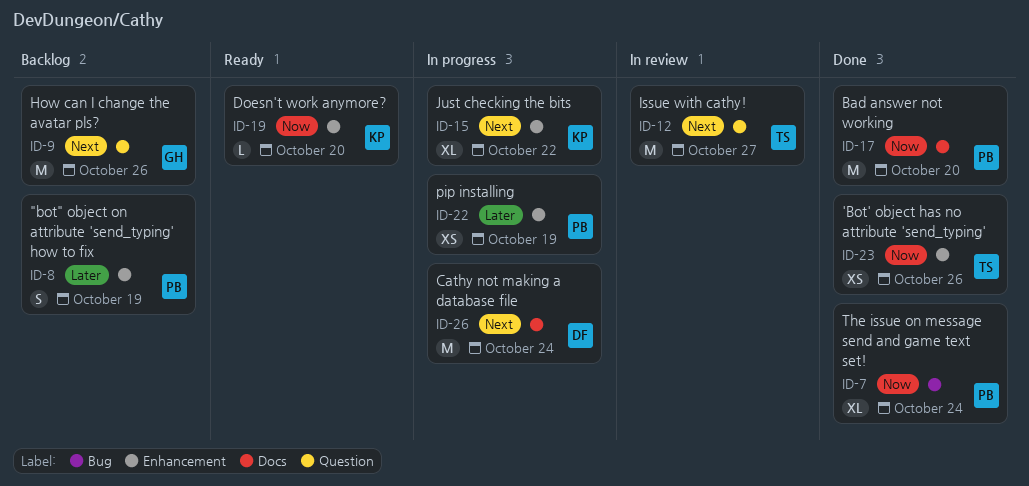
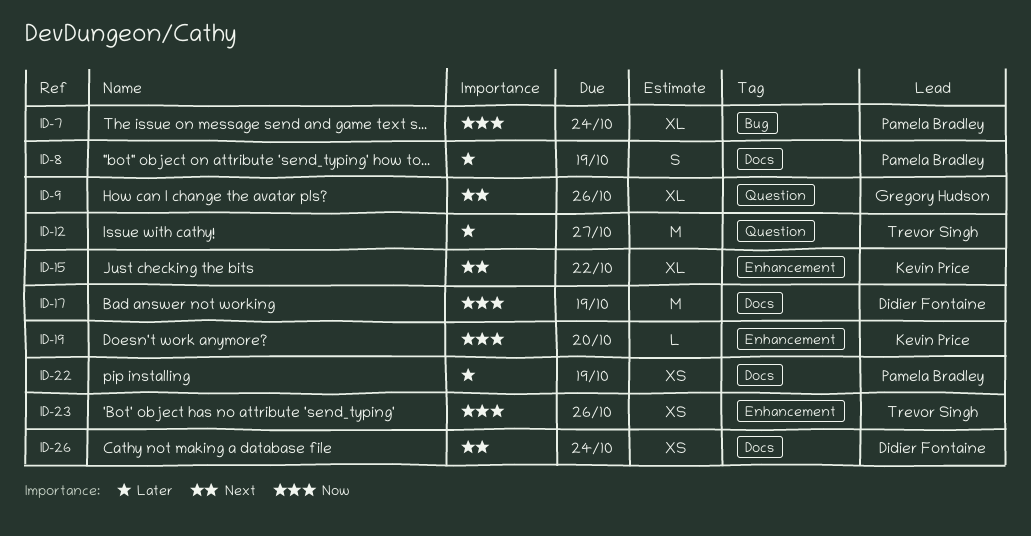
ID-8, label: Enhancement -> Docs
ID-9, estimate: M -> XL
ID-12, priority: Next -> Later
ID-17, owner: Pamela Bradley -> Didier Fontaine
ID-17, due: Oct 20 -> Oct 19
ID-22, label: Enhancement -> Docs
ID-26, estimate: M -> XS

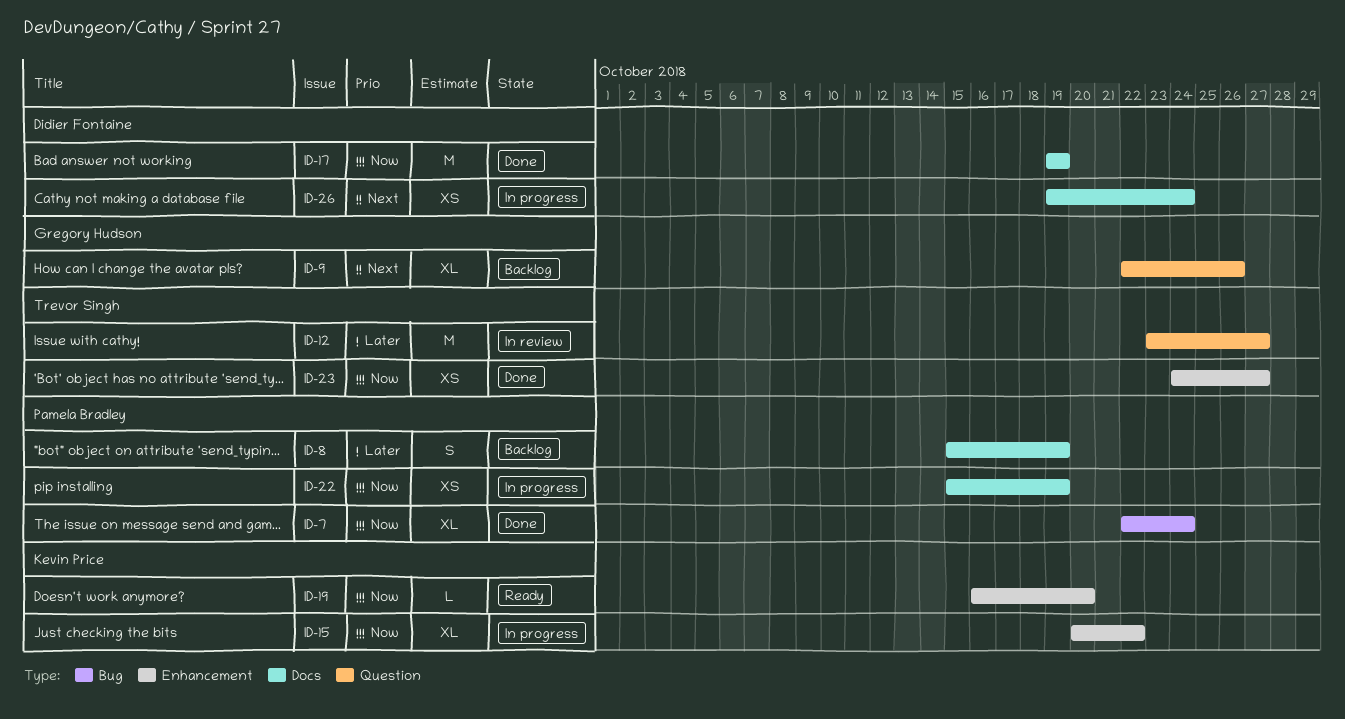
ID-15, priority: Next -> Now
ID-22, priority: Later -> Now
ID-23, due: Oct 26 -> Oct 27

